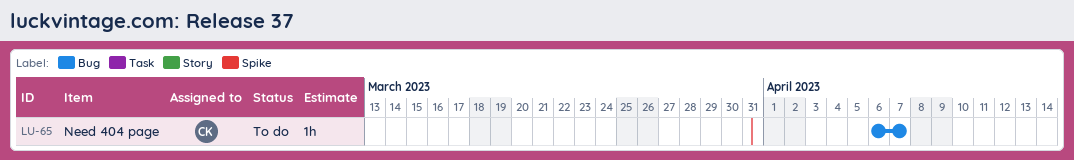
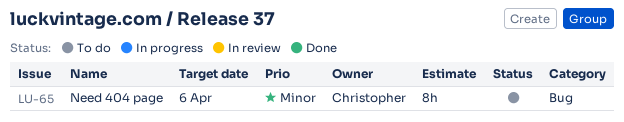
LU-65, estimate: 1h -> 8h
LU-65, due: Apr 7 -> Apr 6

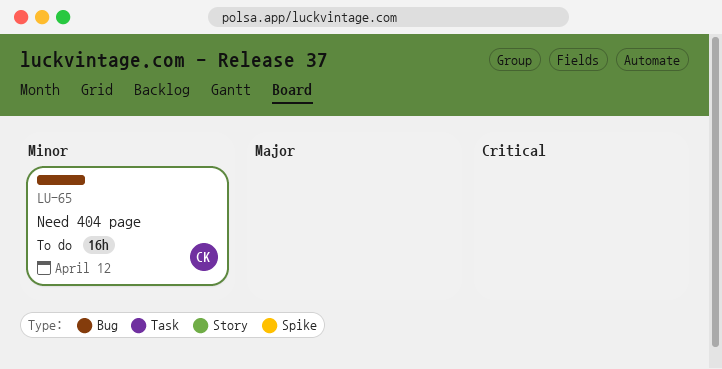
LU-65, estimate: 8h -> 16h
LU-65, due: Apr 6 -> Apr 12

